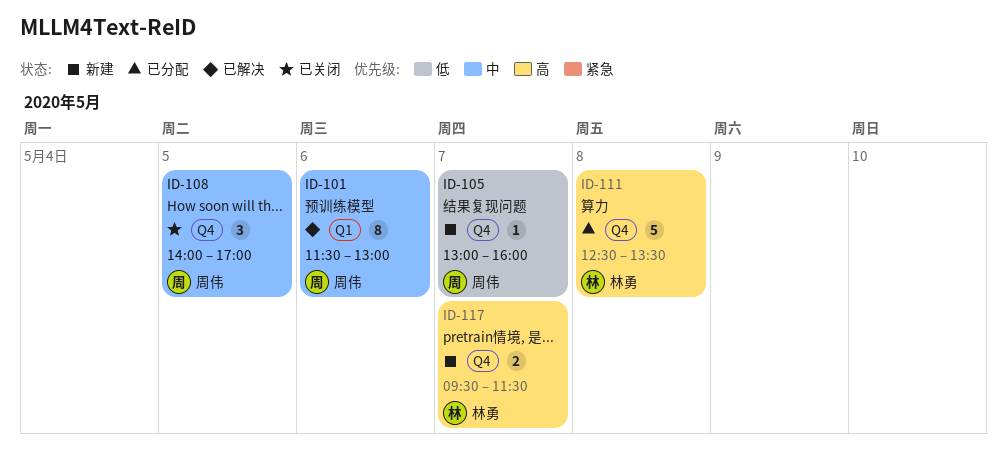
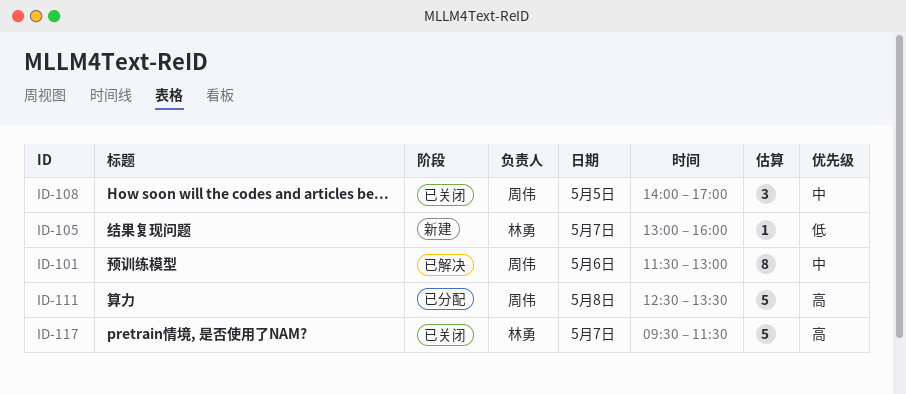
ID-105, owner: 周伟 -> 林勇
ID-111, owner: 林勇 -> 周伟
ID-117, status: 新建 -> 已关闭
ID-117, estimate: 2 -> 5

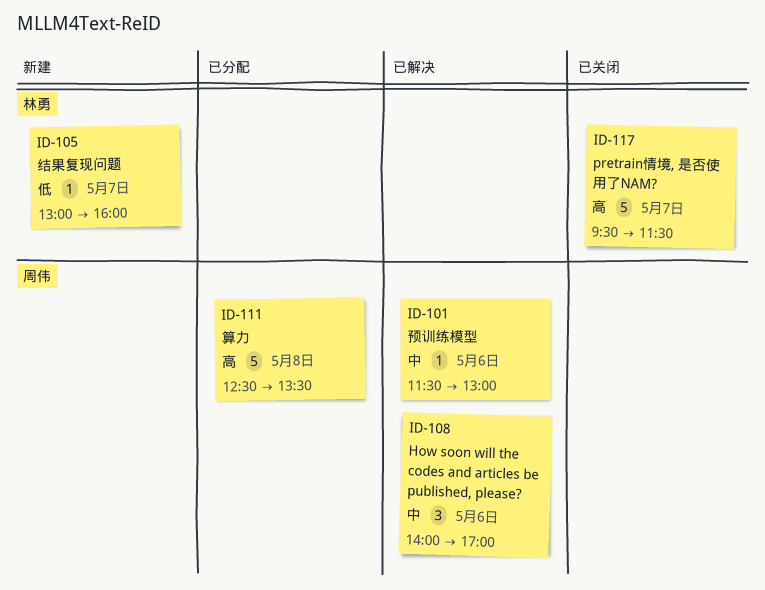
ID-101, estimate: 8 -> 1
ID-108, status: 已关闭 -> 已解决
ID-108, day: May 5 -> May 6

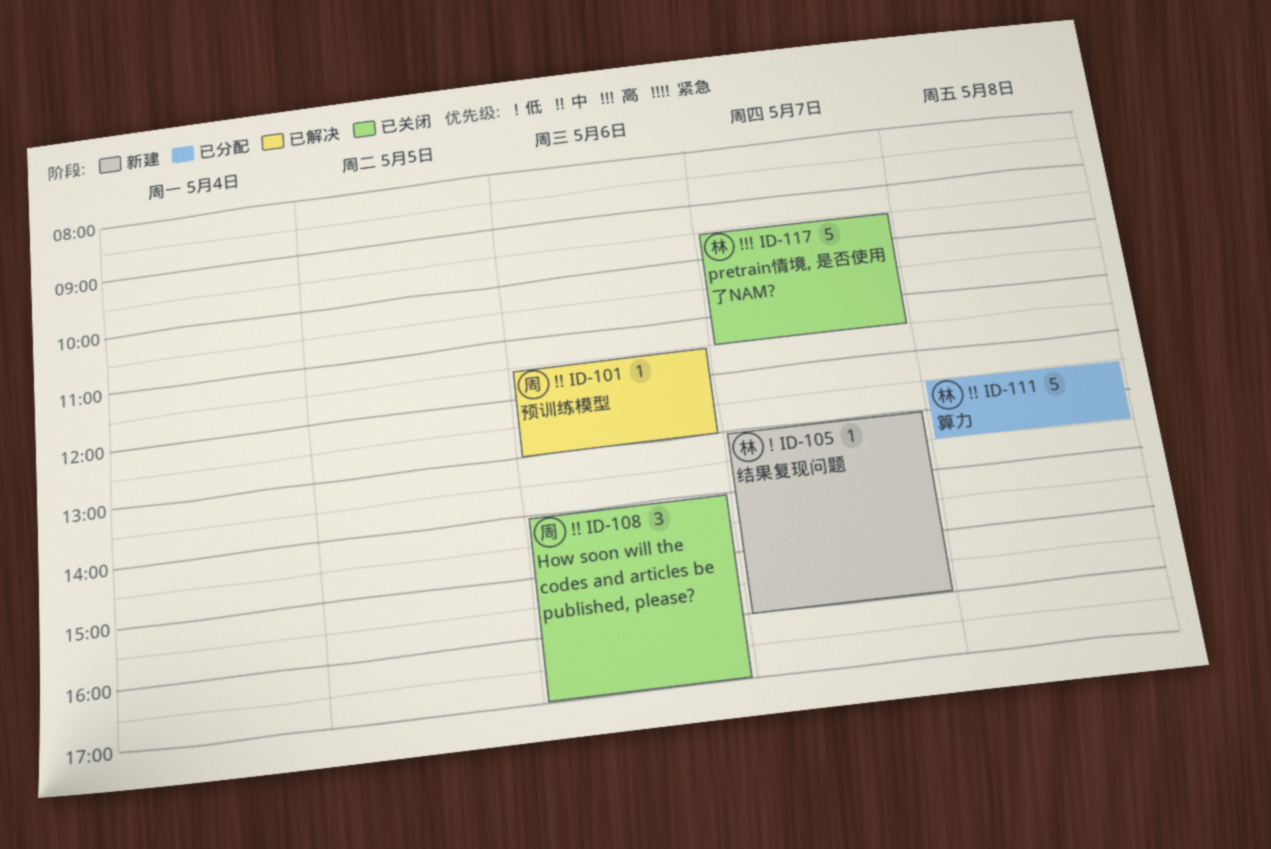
ID-108, status: 已解决 -> 已关闭
ID-111, owner: 周伟 -> 林勇
ID-111, priority: 高 -> 中

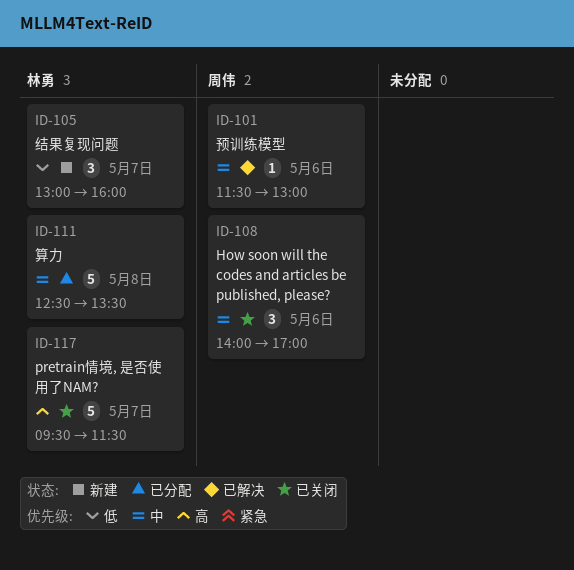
ID-105, estimate: 1 -> 3

